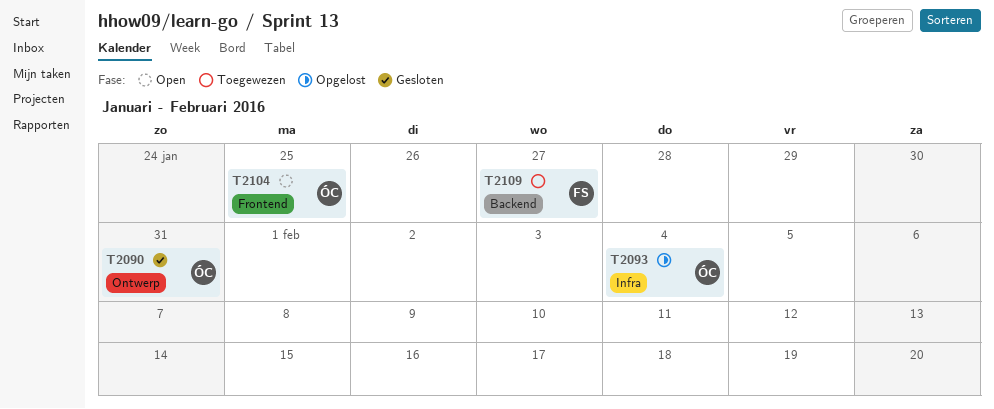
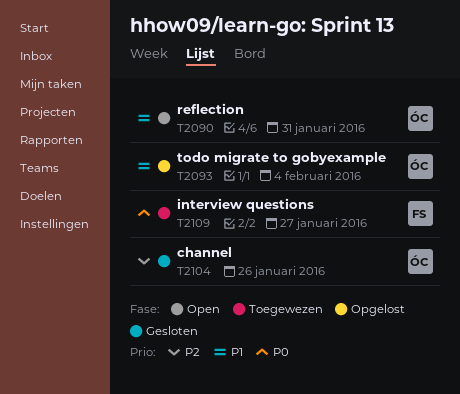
T2090, status: Gesloten -> Open
T2104, status: Open -> Gesloten
T2104, due: Jan 25 -> Jan 26

